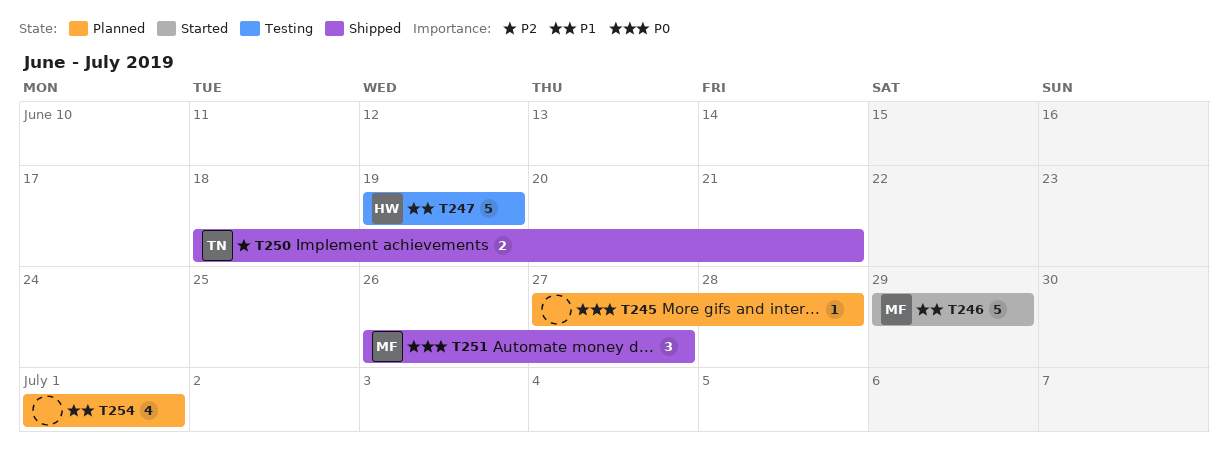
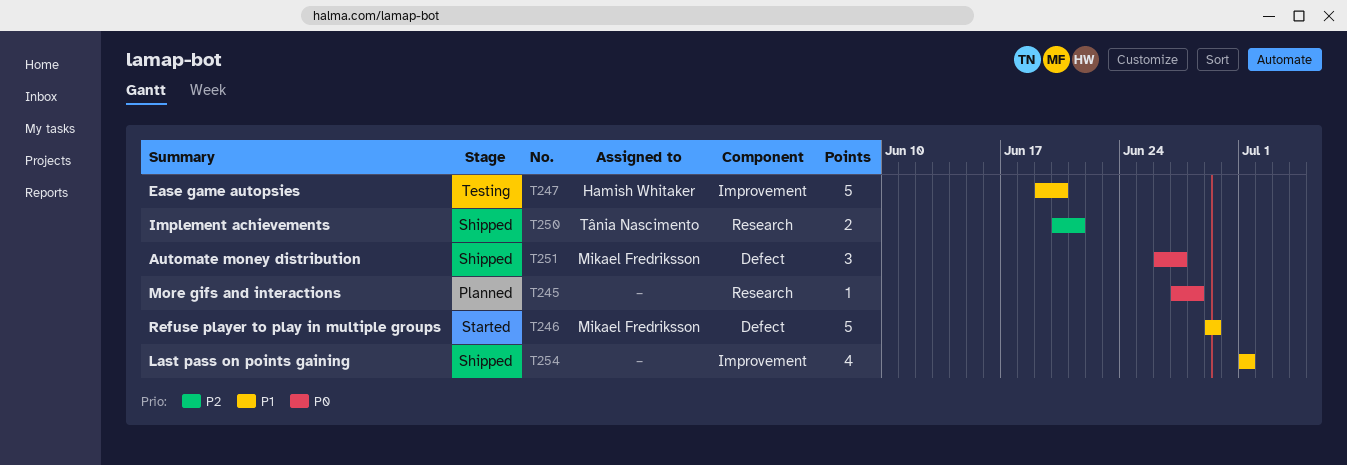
T247, due: Jun 19 -> Jun 20
T250, start: Jun 18 -> Jun 20
T254, status: Planned -> Shipped

